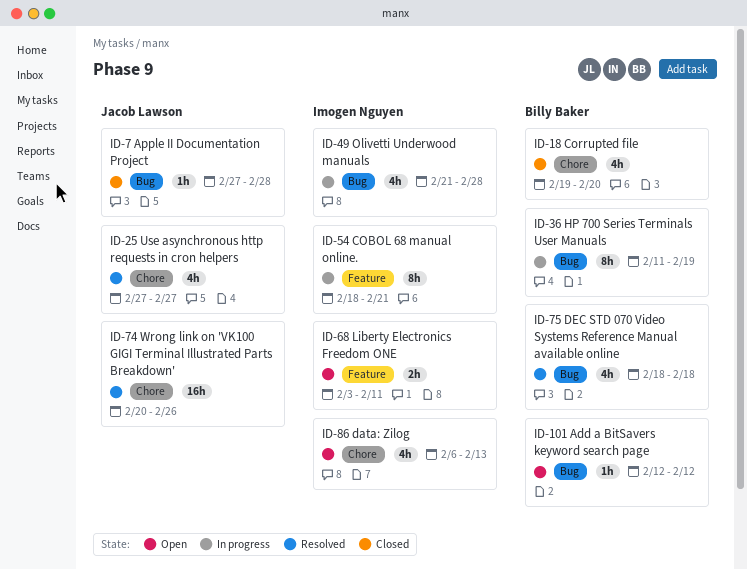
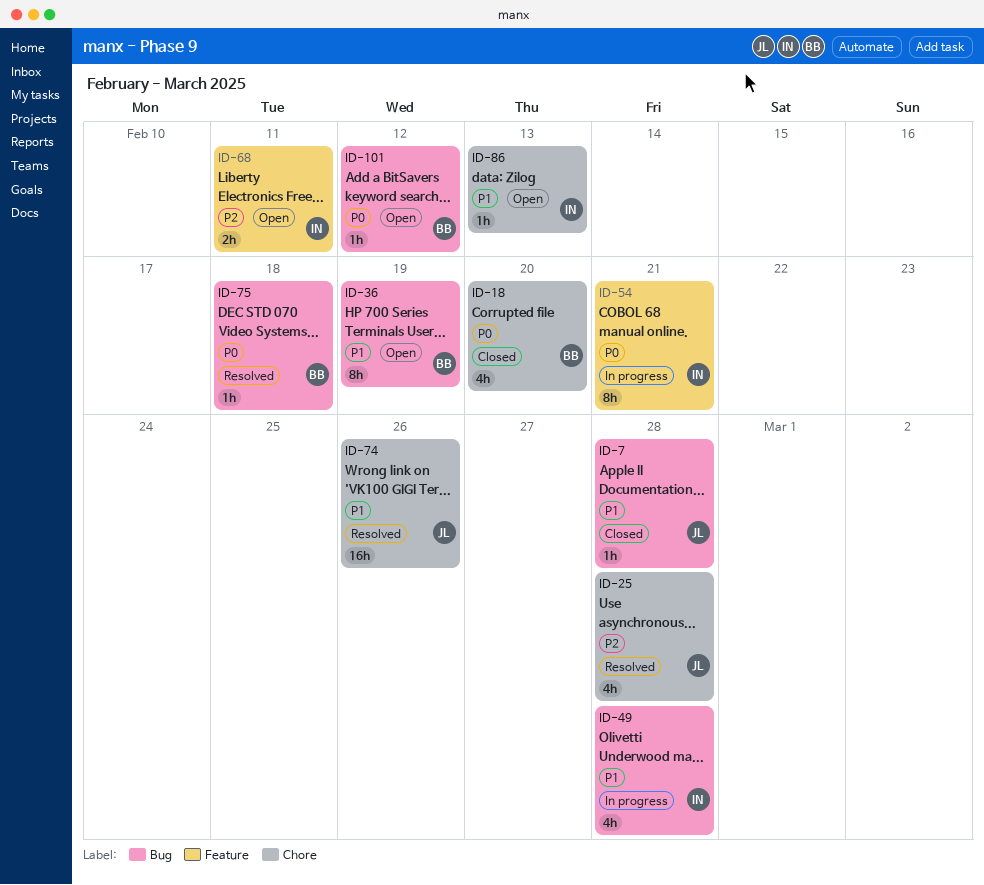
ID-25, due: Feb 27 -> Feb 28
ID-36, status: In progress -> Open
ID-75, estimate: 4h -> 1h
ID-86, estimate: 4h -> 1h

